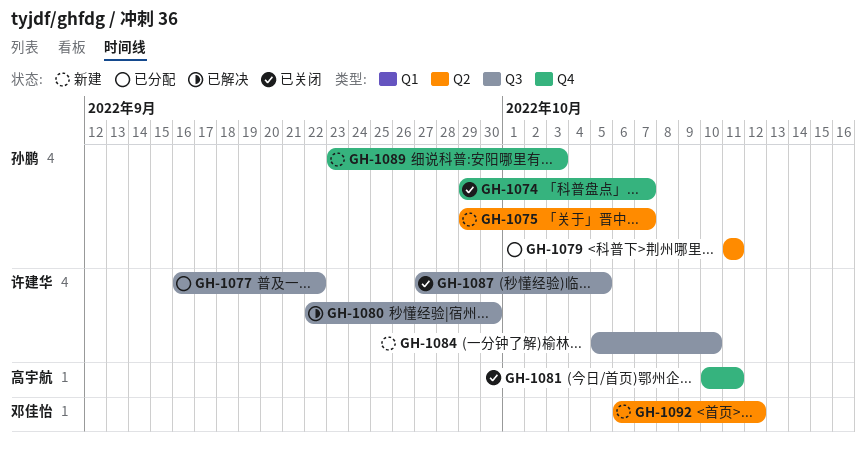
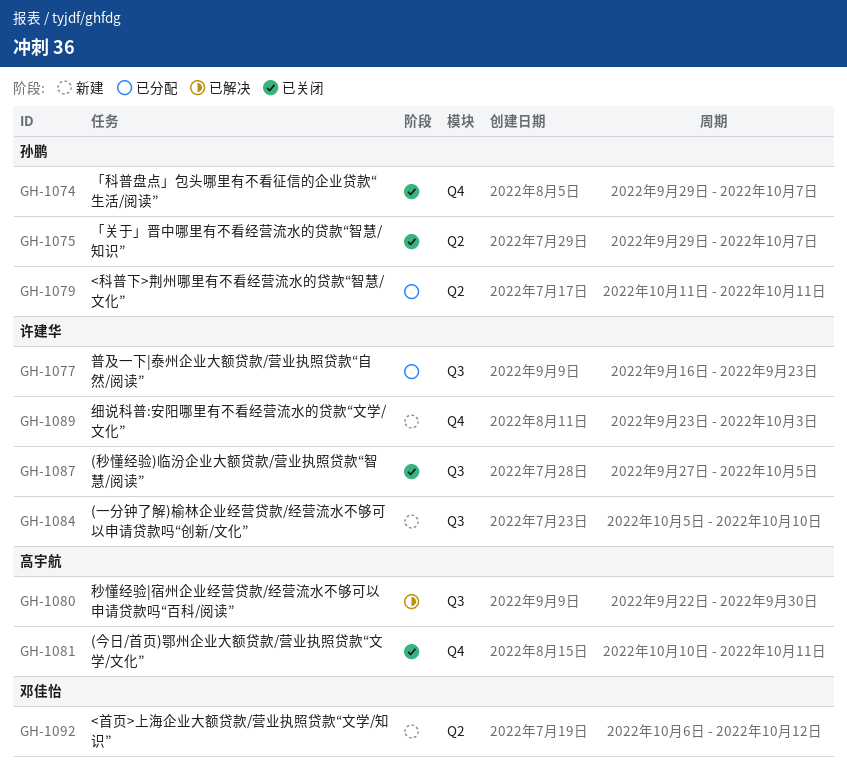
GH-1075, status: 新建 -> 已关闭
GH-1077, due: Sep 22 -> Sep 23
GH-1080, owner: 许建华 -> 高宇航
GH-1089, owner: 孙鹏 -> 许建华

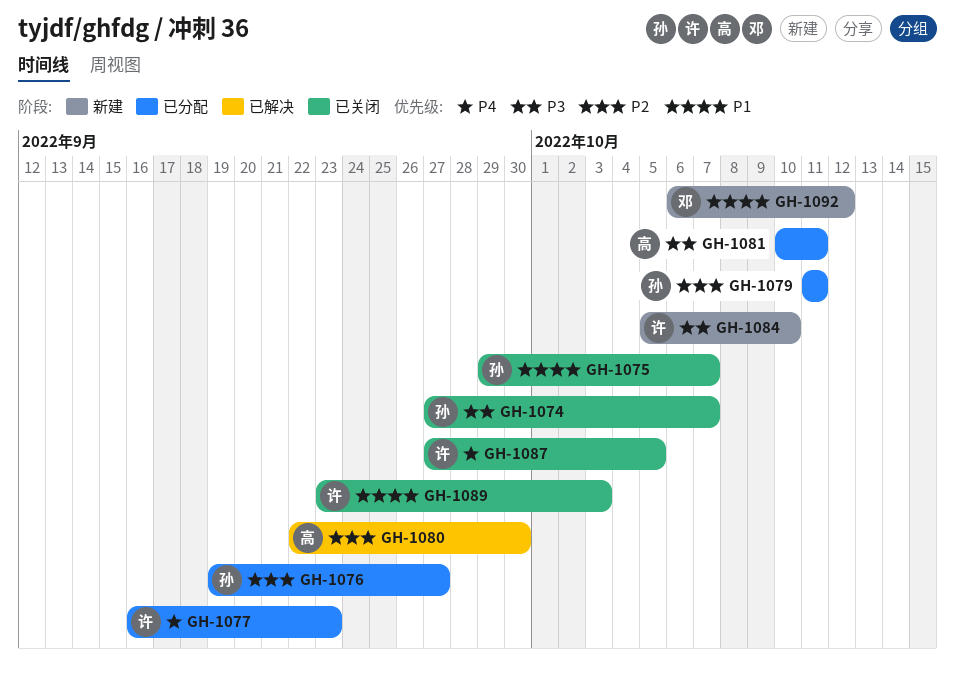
GH-1074, start: Sep 29 -> Sep 27
GH-1076: none -> present
GH-1081, status: 已关闭 -> 已分配
GH-1089, status: 新建 -> 已关闭

